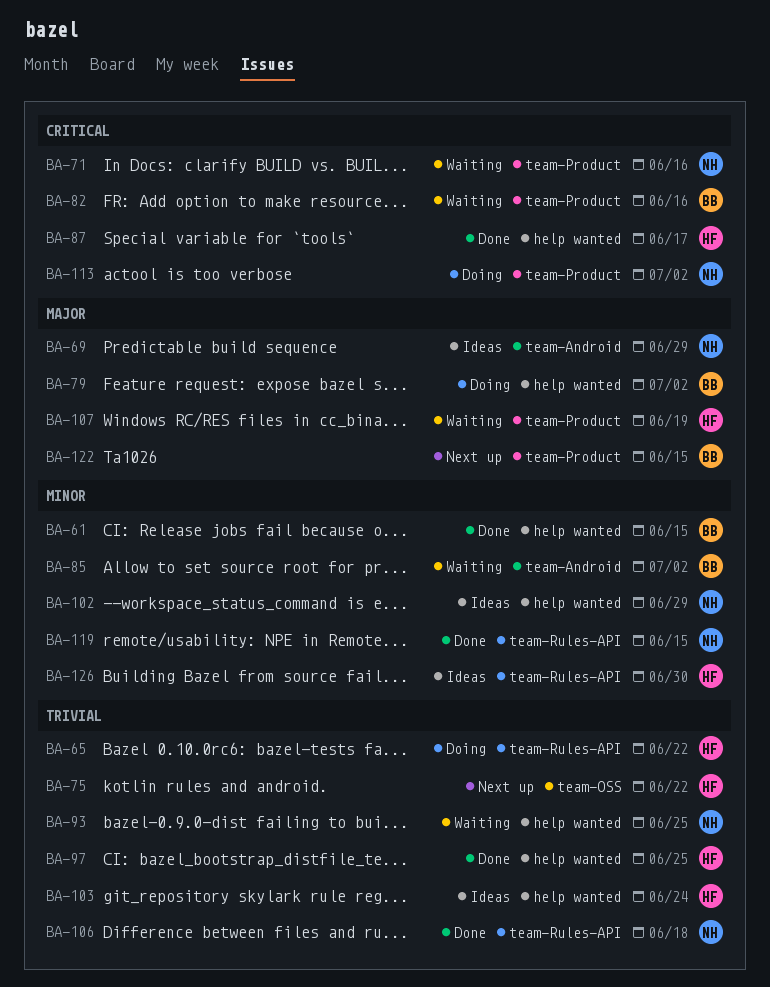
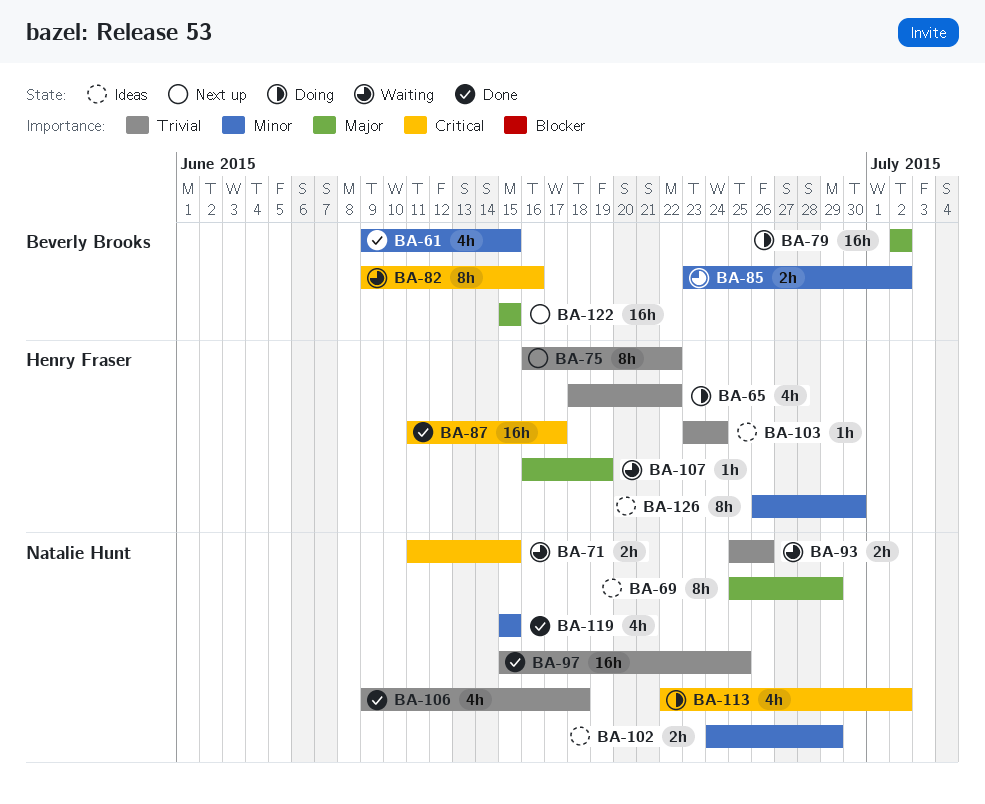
BA-71, due: Jun 16 -> Jun 15
BA-93, due: Jun 25 -> Jun 26
BA-97, owner: Henry Fraser -> Natalie Hunt

